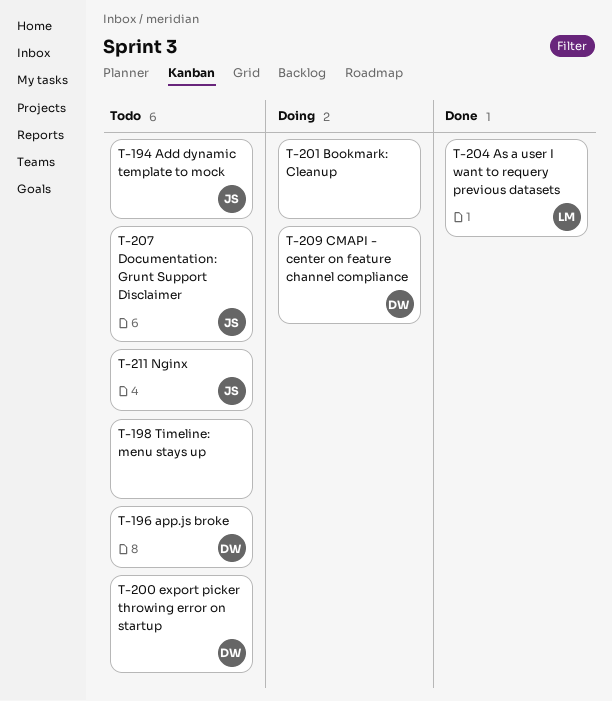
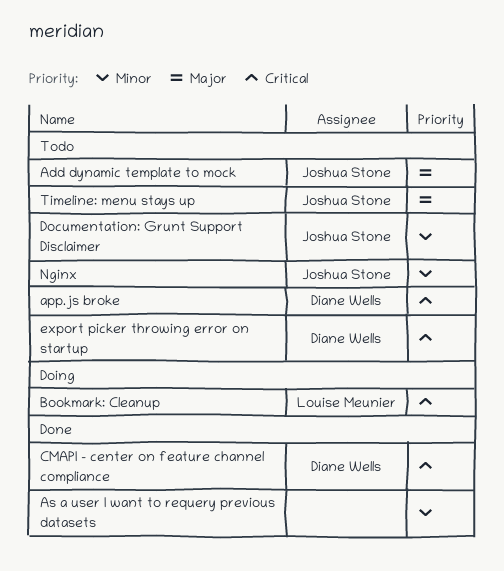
As a user I want to requery previous datasets, owner: Louise Meunier -> none
Bookmark: Cleanup, owner: none -> Louise Meunier
CMAPI - center on feature channel compliance, status: Doing -> Done
Timeline: menu stays up, owner: none -> Joshua Stone

